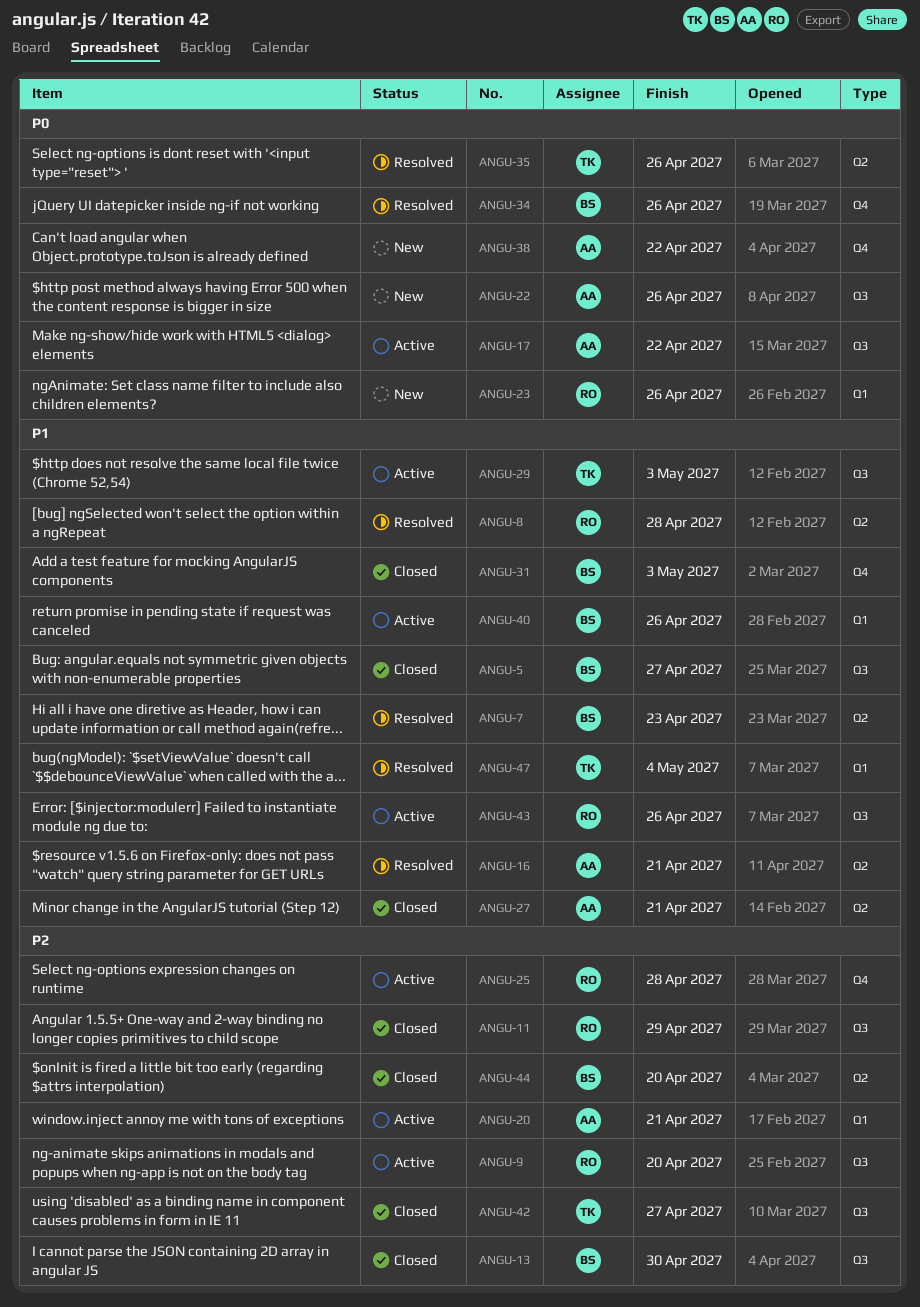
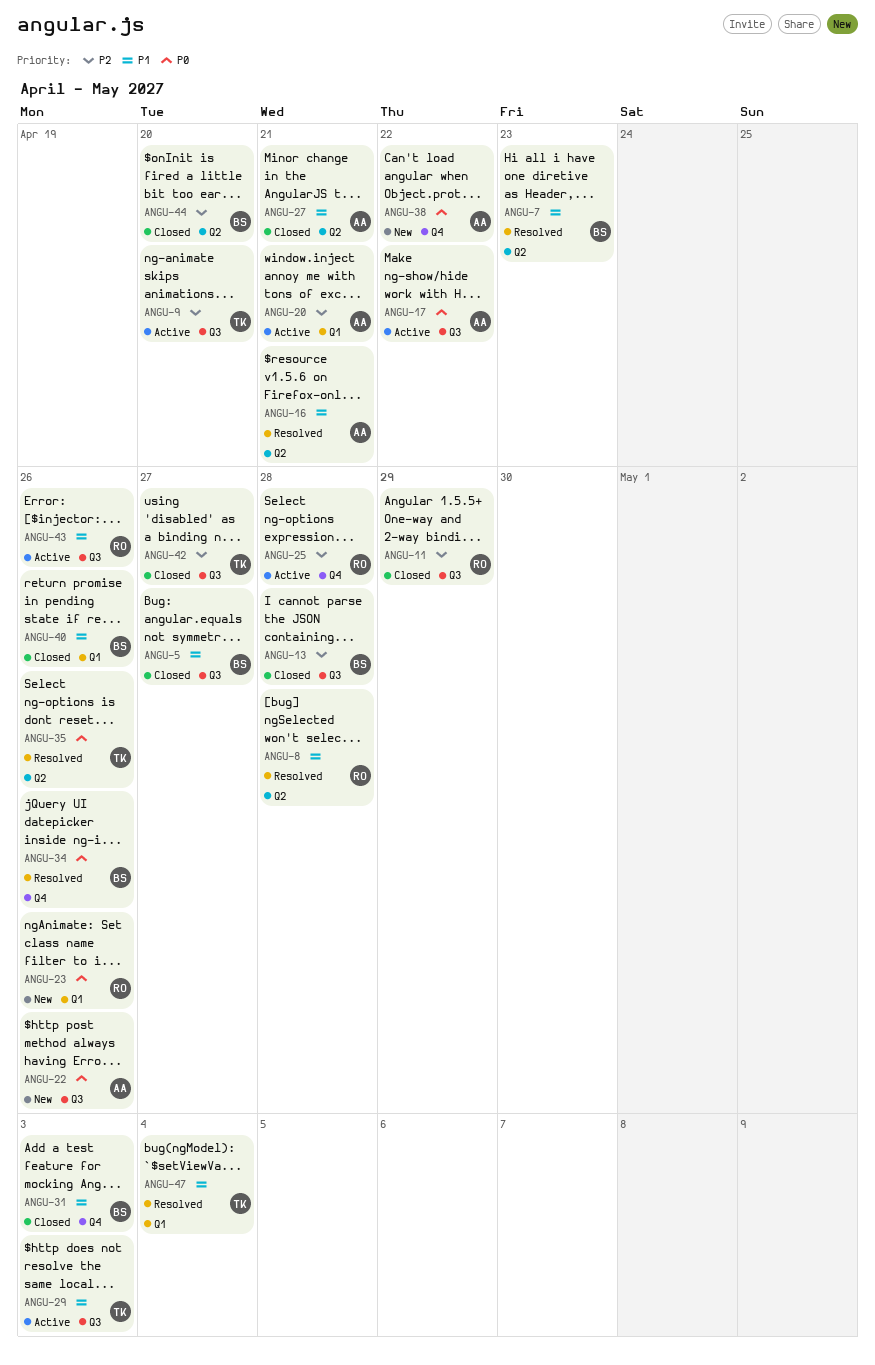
ANGU-9, owner: RO -> TK
ANGU-13, due: Apr 30 -> Apr 28
ANGU-40, status: Active -> Closed

